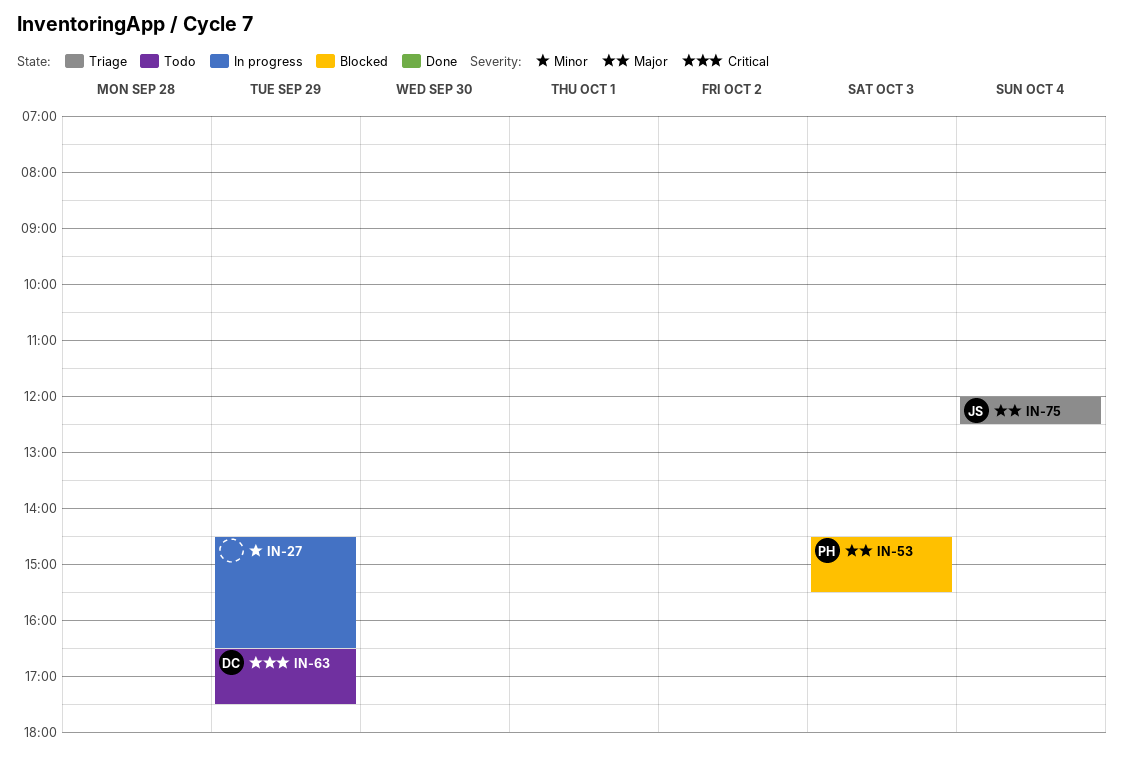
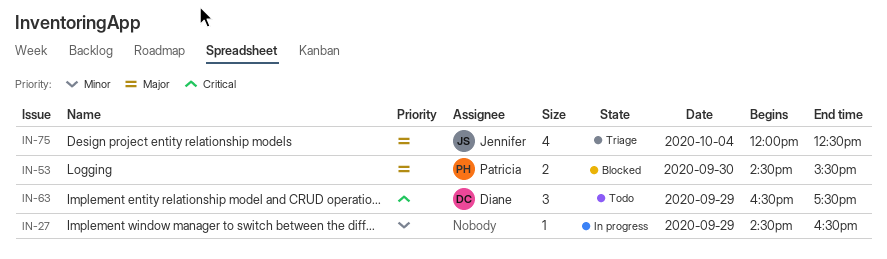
IN-53, day: Oct 3 -> Sep 30

